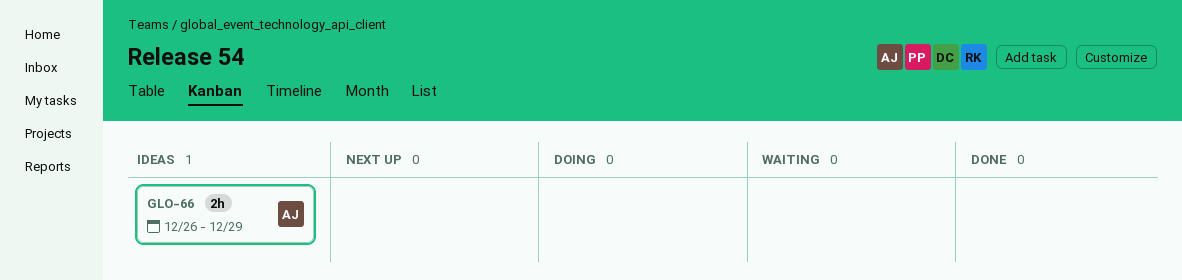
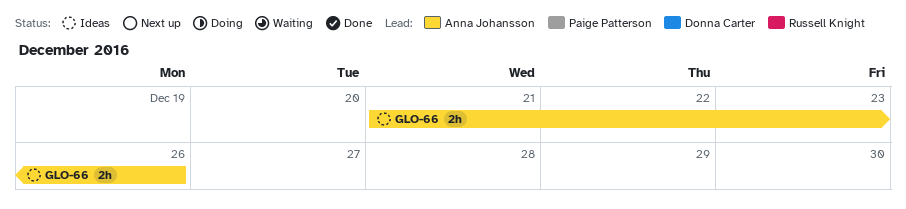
GLO-66, start: Dec 26 -> Dec 21
GLO-66, due: Dec 29 -> Dec 26

